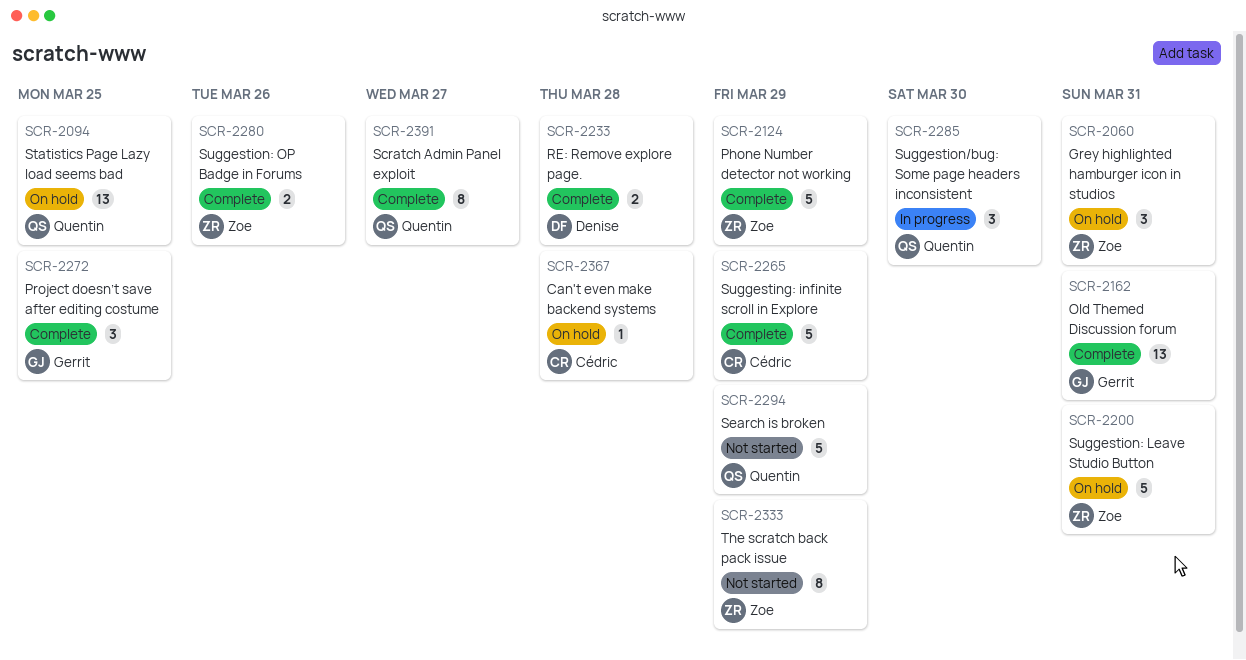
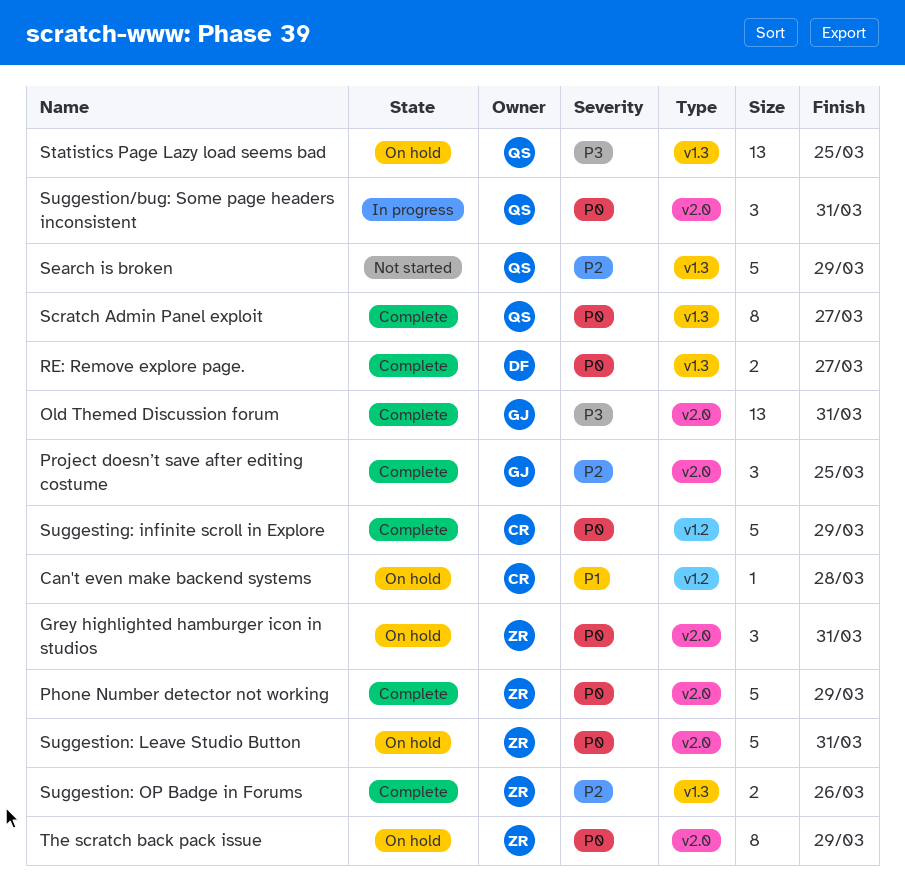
RE: Remove explore page., due: Mar 28 -> Mar 27
Suggestion/bug: Some page headers inconsistent, due: Mar 30 -> Mar 31
The scratch back pack issue, status: Not started -> On hold

